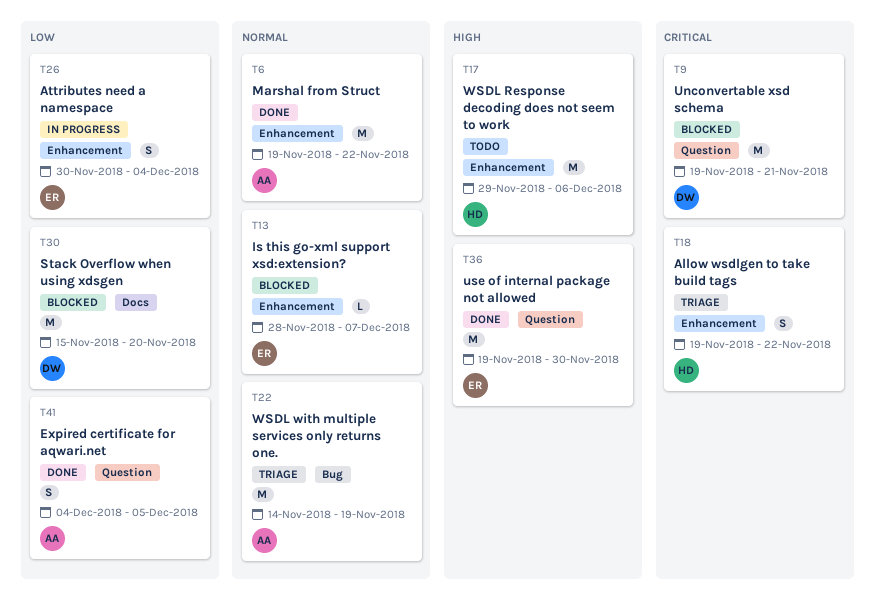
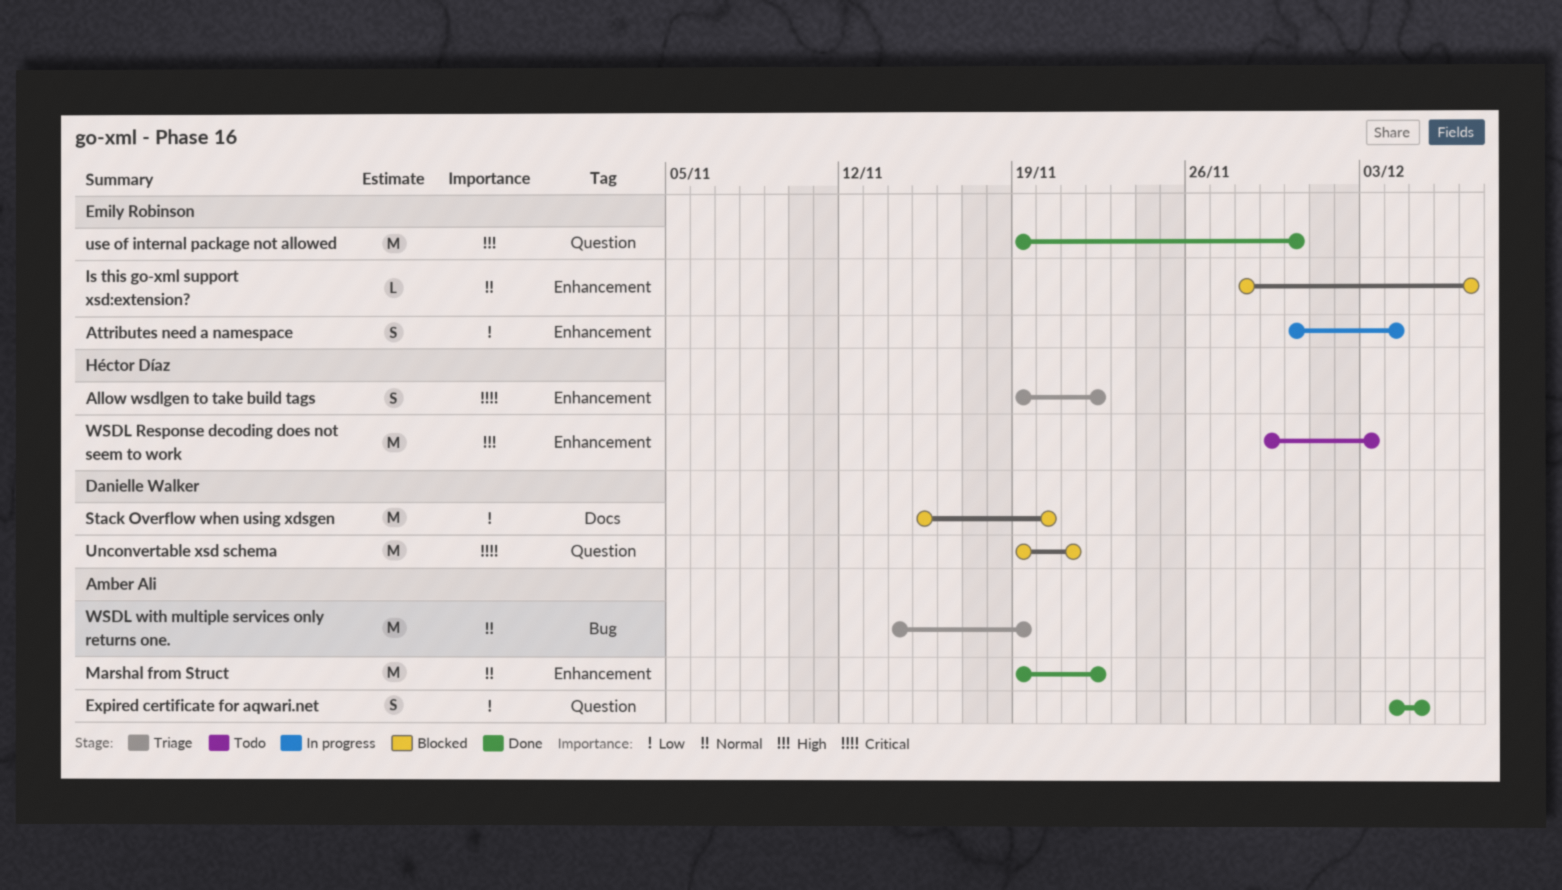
WSDL Response decoding does not seem to work, due: Dec 6 -> Dec 3

